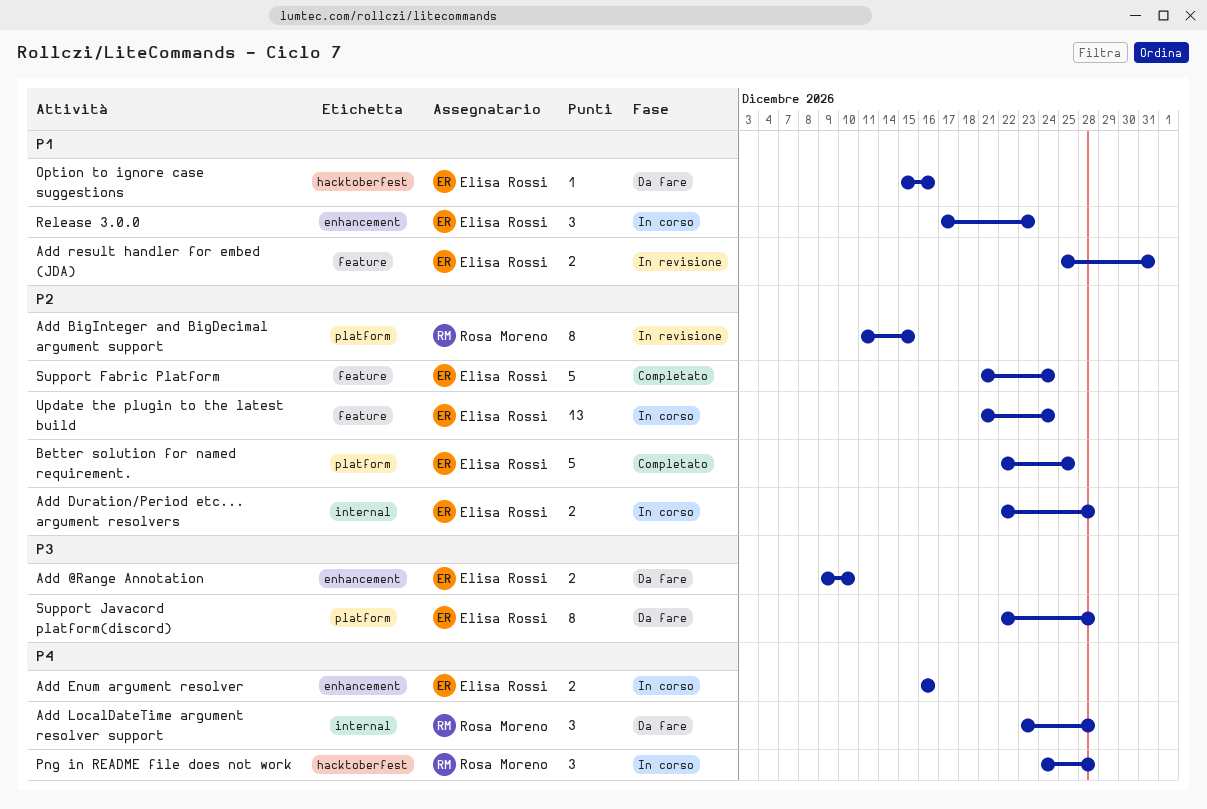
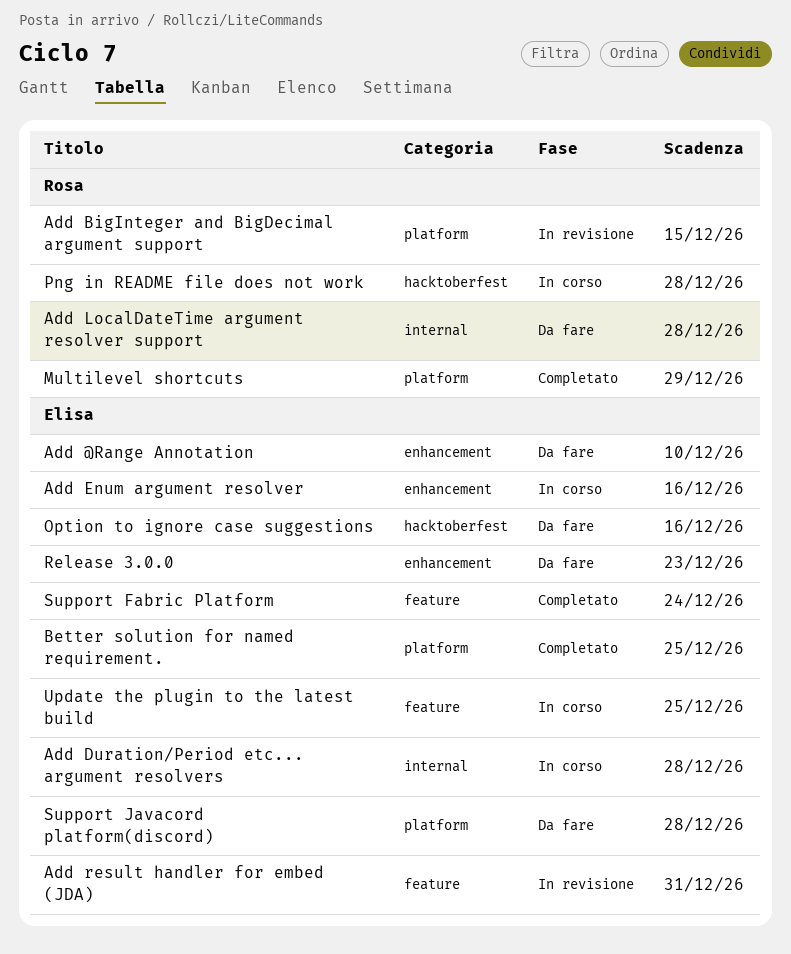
Multilevel shortcuts: none -> present
Release 3.0.0, status: In corso -> Da fare
Update the plugin to the latest build, due: Dec 24 -> Dec 25

